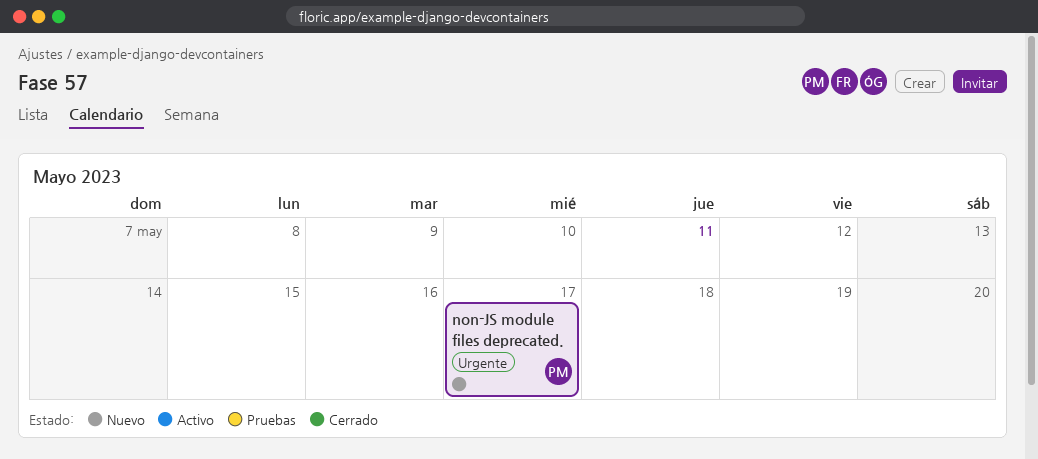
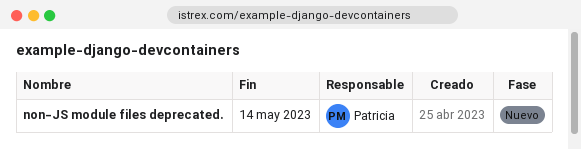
non-JS module files deprecated., due: May 17 -> May 14

